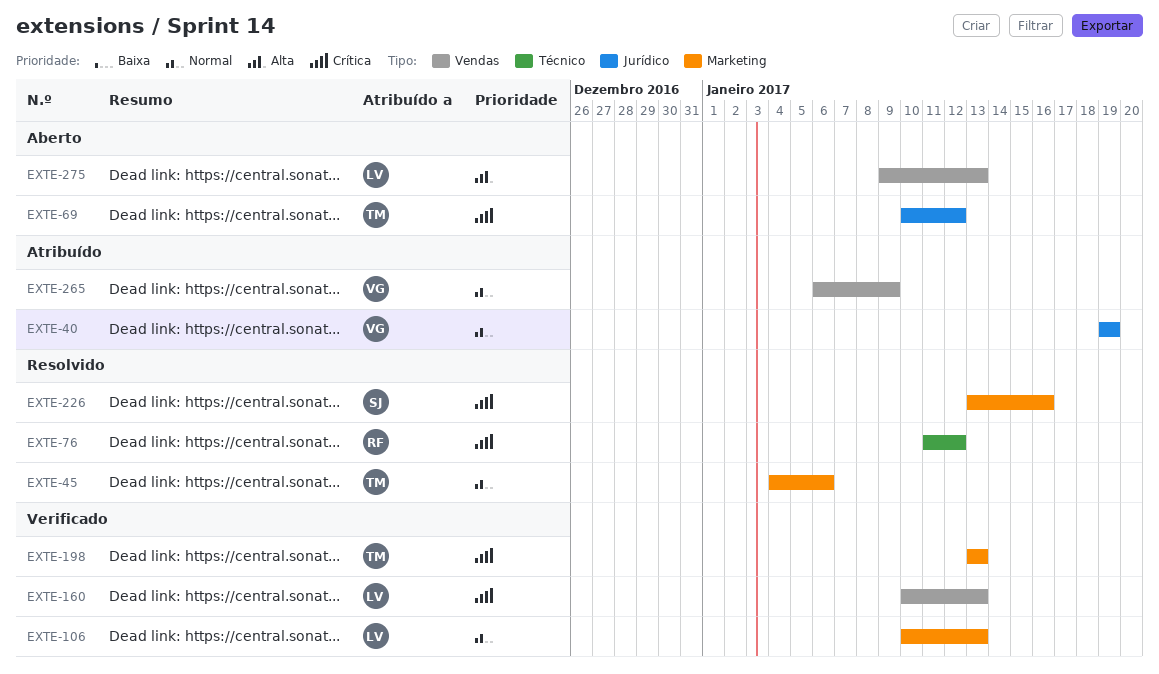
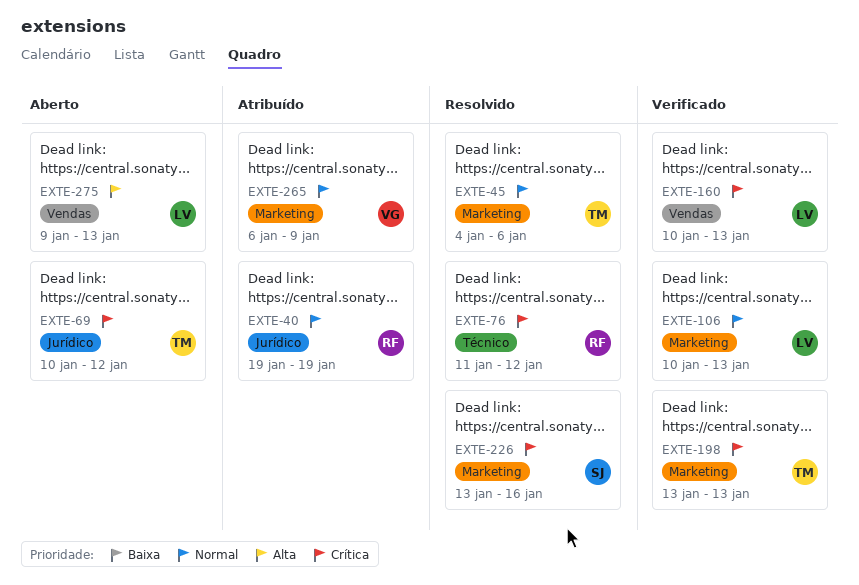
EXTE-40, owner: VG -> RF
EXTE-265, label: Vendas -> Marketing

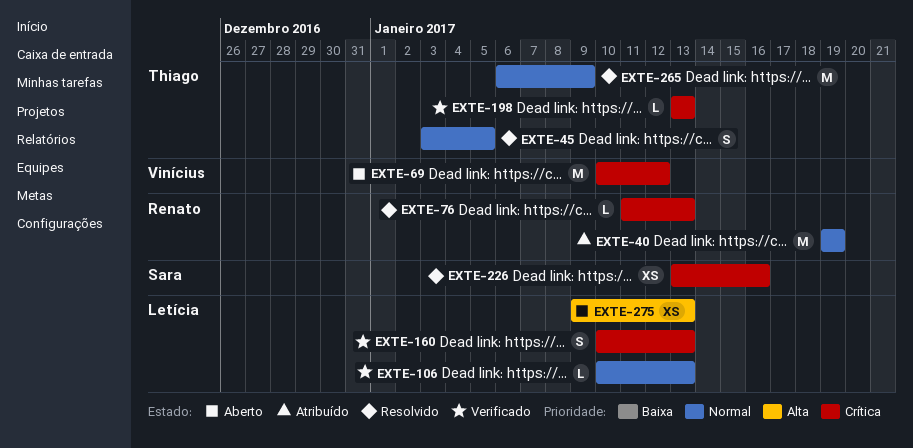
EXTE-45, start: Jan 4 -> Jan 3
EXTE-45, due: Jan 6 -> Jan 5
EXTE-69, owner: Thiago -> Vinícius
EXTE-76, due: Jan 12 -> Jan 13
EXTE-265, status: Atribuído -> Resolvido
EXTE-265, owner: Vinícius -> Thiago

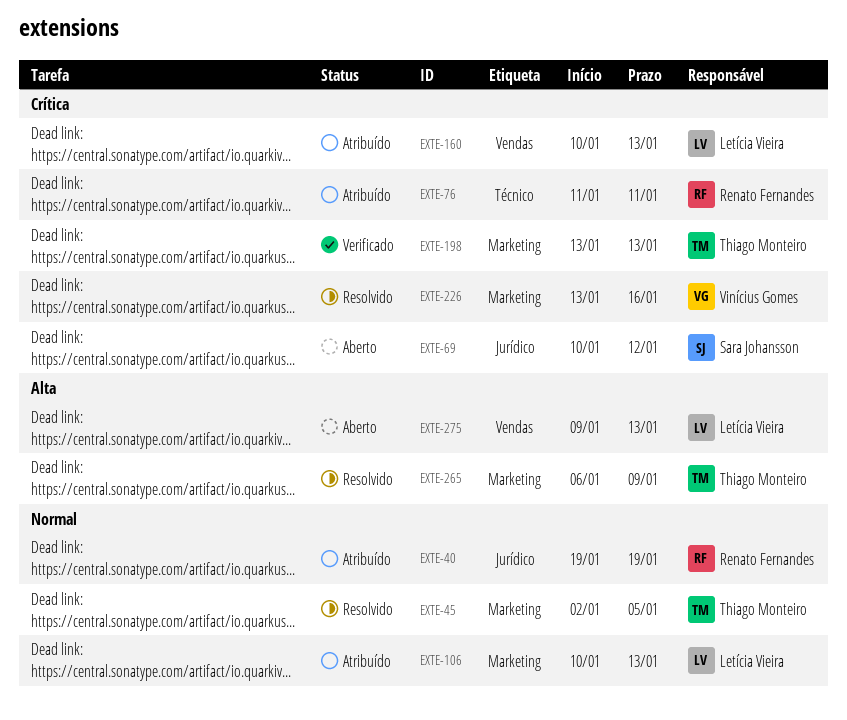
EXTE-45, start: Jan 3 -> Jan 2
EXTE-69, owner: Vinícius Gomes -> Sara Johansson
EXTE-76, status: Resolvido -> Atribuído
EXTE-76, due: Jan 13 -> Jan 11
EXTE-106, status: Verificado -> Atribuído
EXTE-160, status: Verificado -> Atribuído
EXTE-226, owner: Sara Johansson -> Vinícius Gomes
EXTE-265, priority: Normal -> Alta

